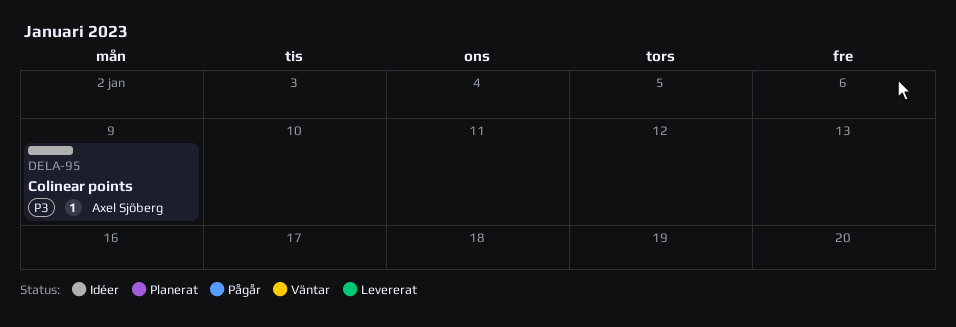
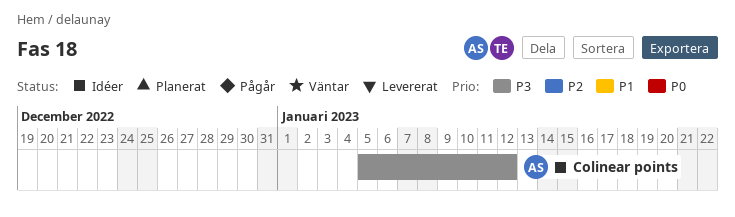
Colinear points, due: Jan 9 -> Jan 12

